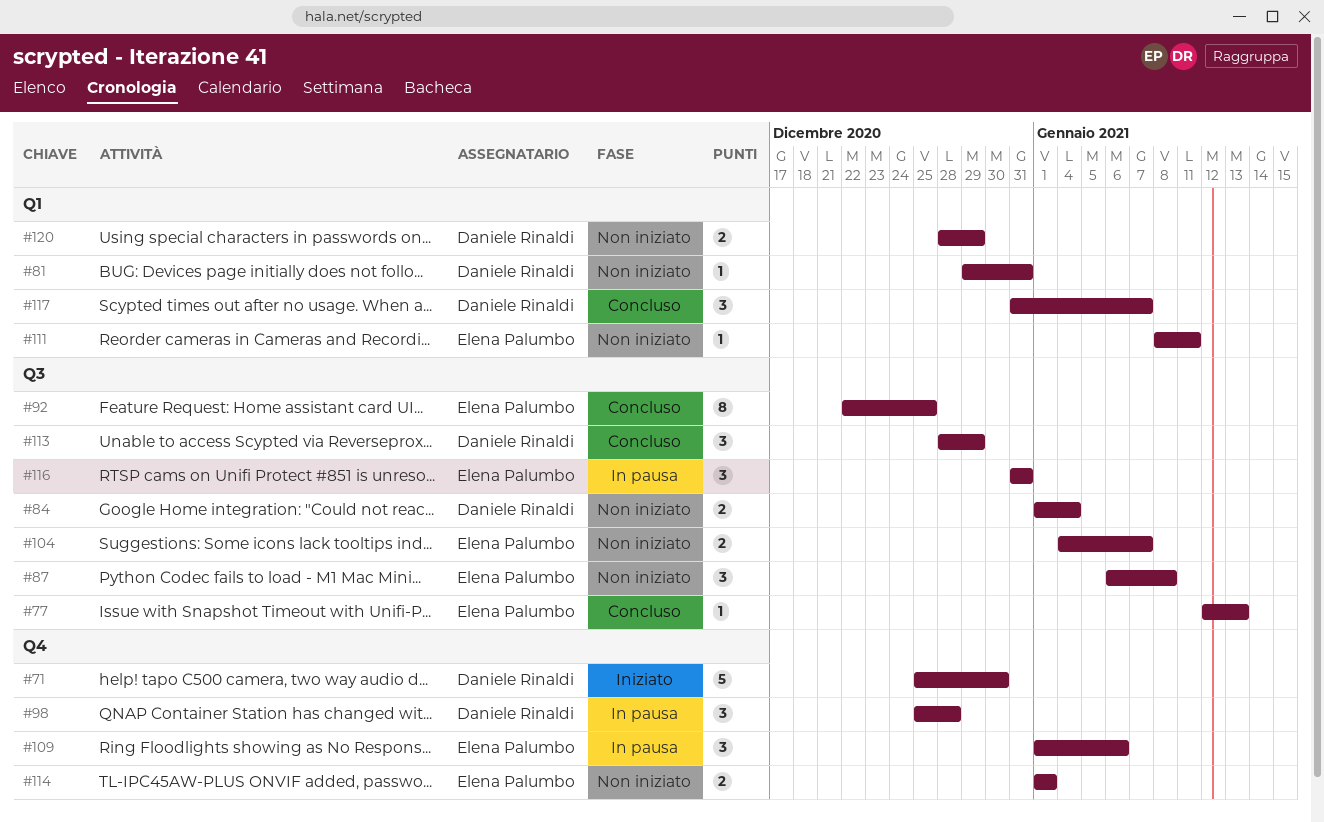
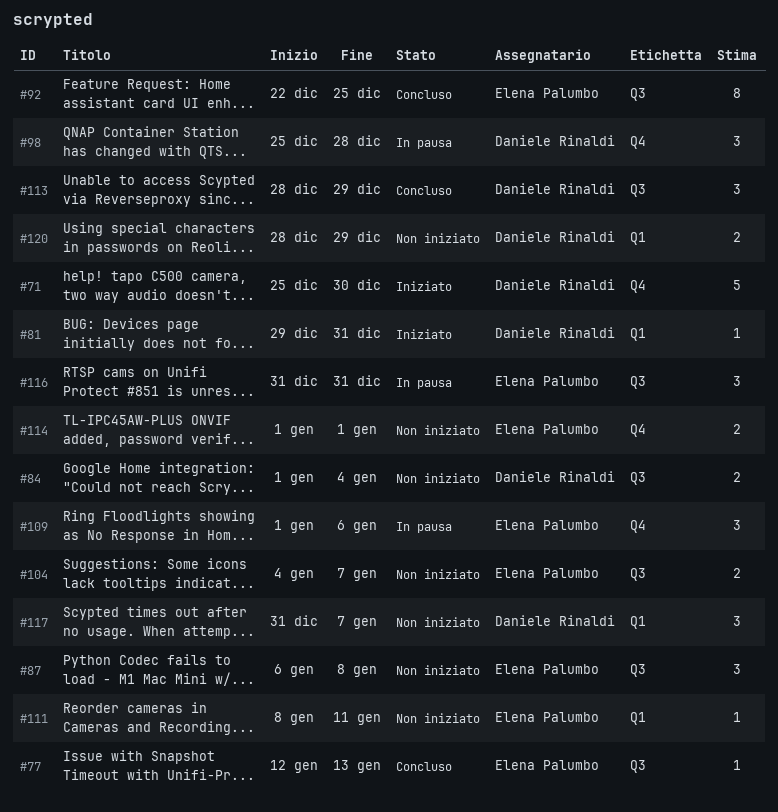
#81, status: Non iniziato -> Iniziato
#117, status: Concluso -> Non iniziato

